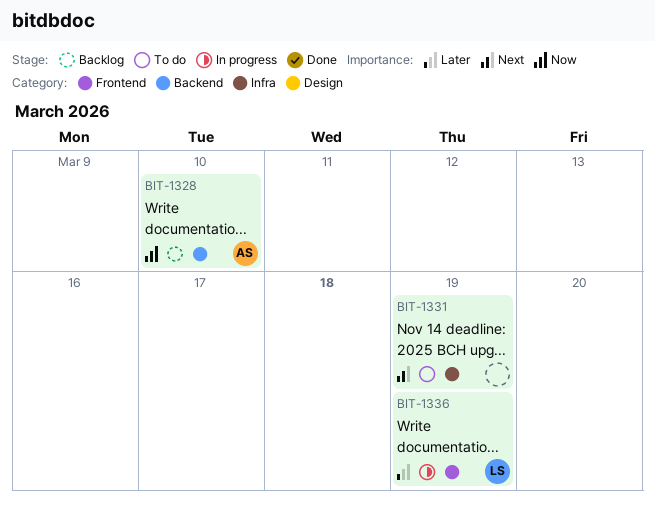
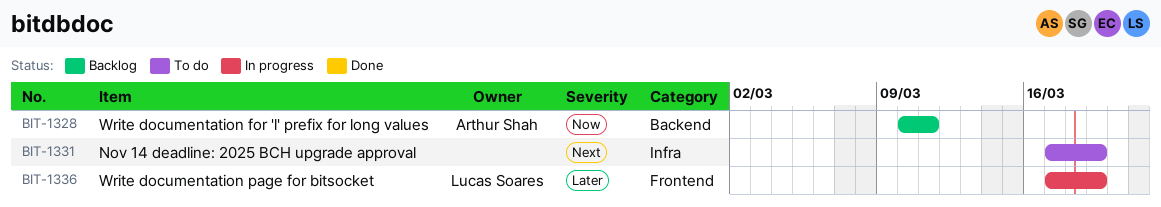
BIT-1328, due: Mar 10 -> Mar 11

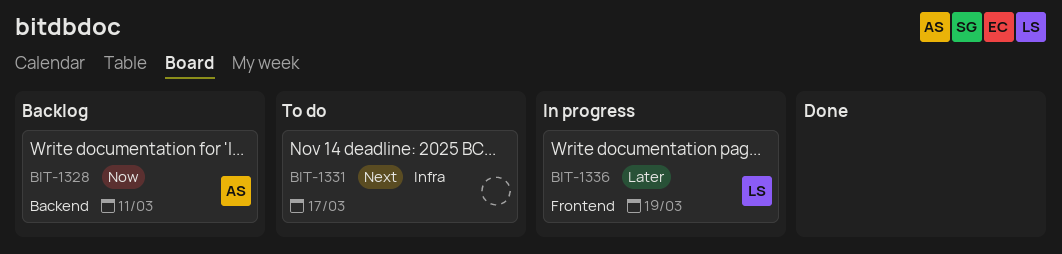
BIT-1331, due: Mar 19 -> Mar 17

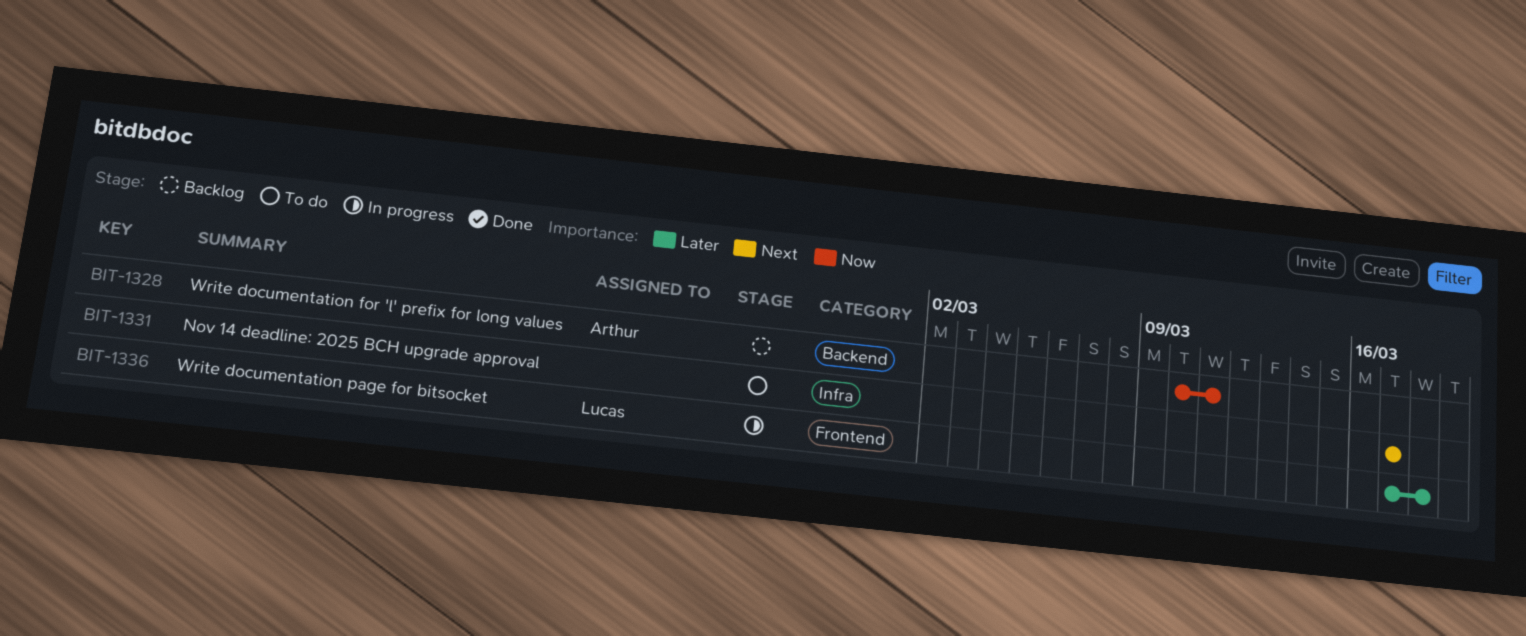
BIT-1336, due: Mar 19 -> Mar 18

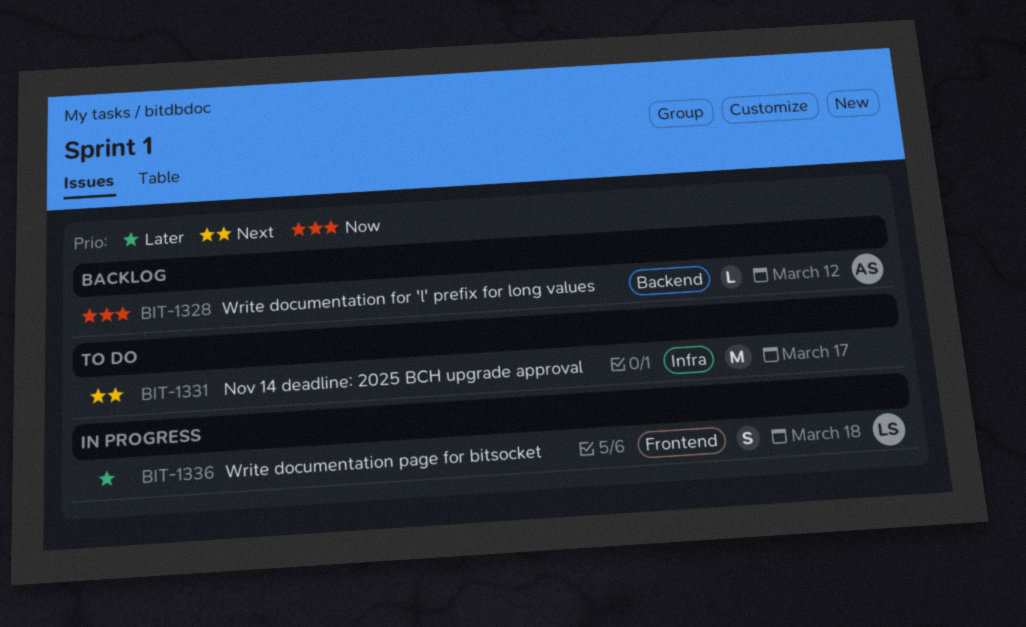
BIT-1328, due: Mar 11 -> Mar 12

